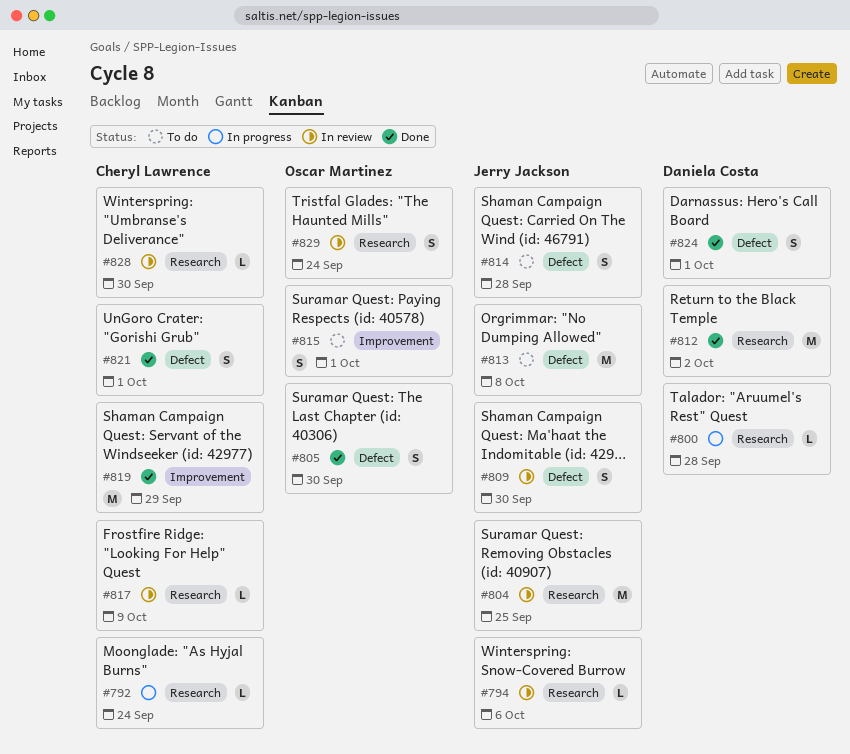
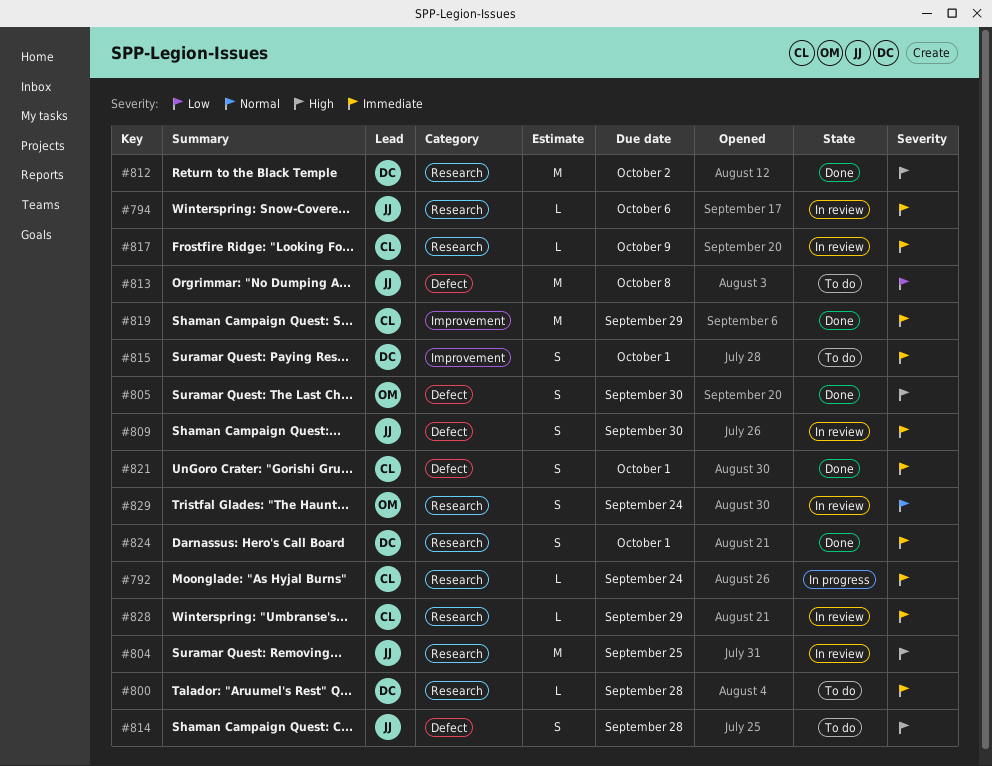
#800, status: In progress -> To do
#815, owner: Oscar Martinez -> Daniela Costa
#824, label: Defect -> Research
#828, due: Sep 30 -> Sep 29

